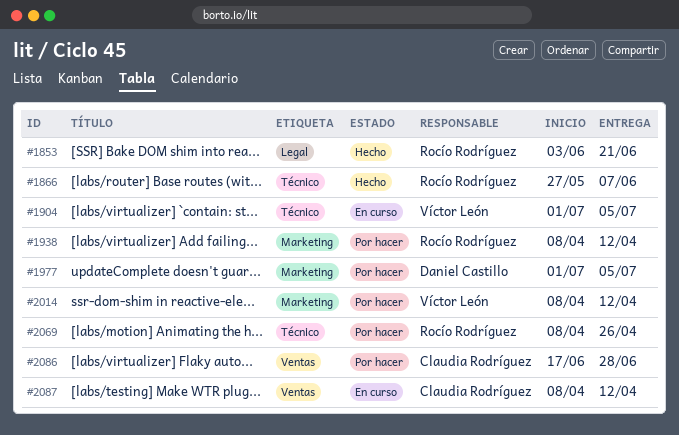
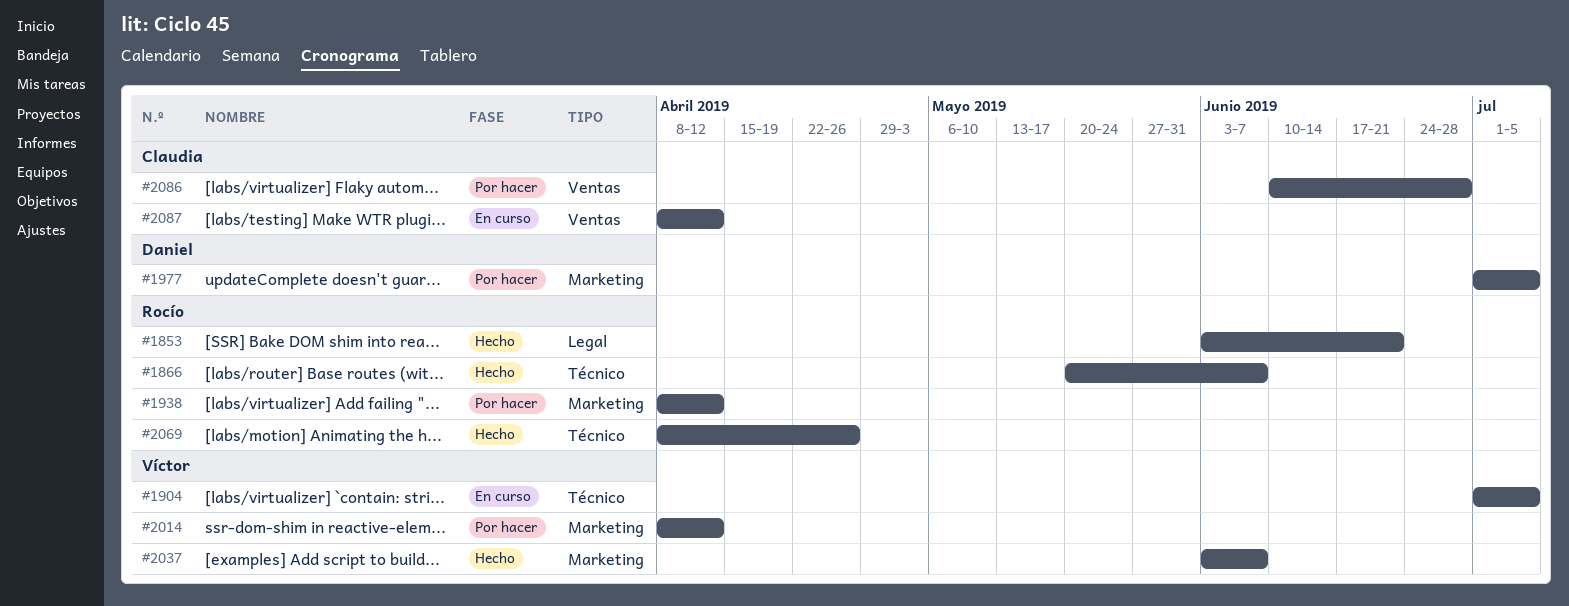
#1866, start: May 27 -> May 20
#2037: none -> present
#2069, status: Por hacer -> Hecho
#2086, start: Jun 17 -> Jun 10

